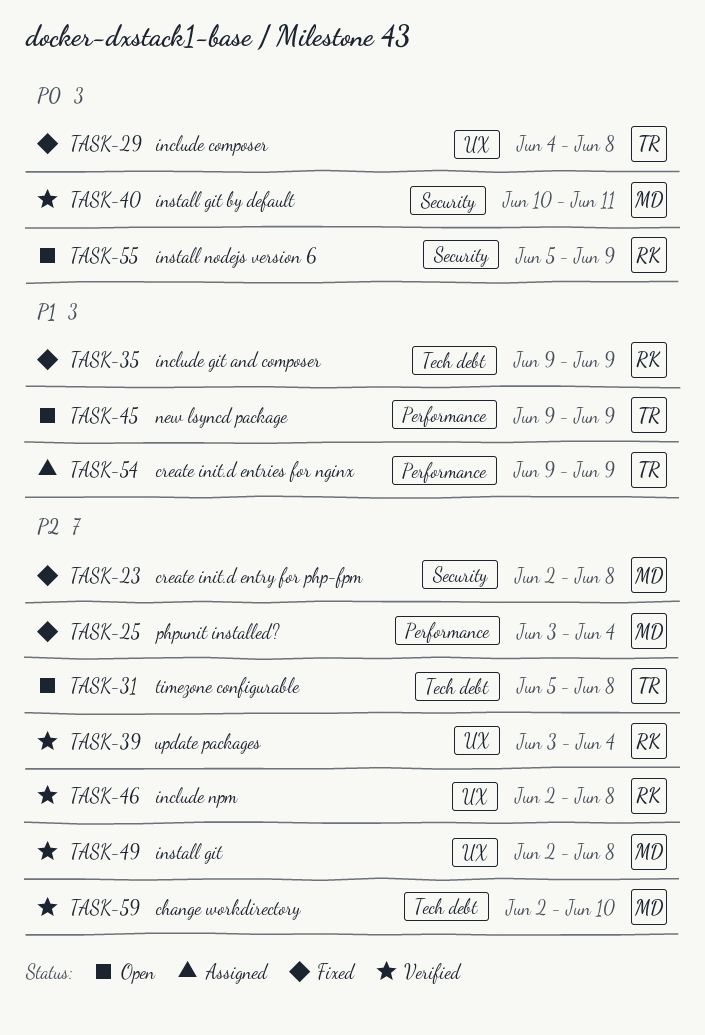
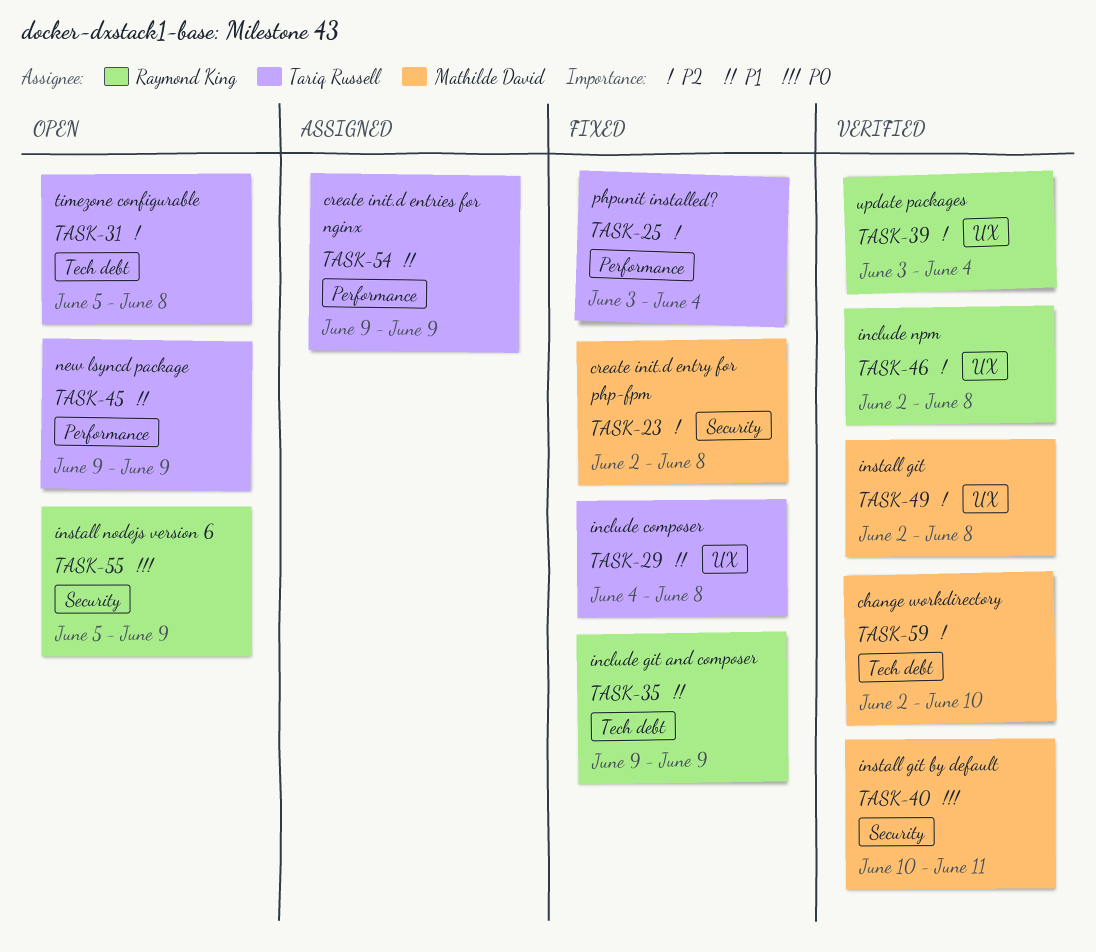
TASK-25, owner: Mathilde David -> Tariq Russell
TASK-29, priority: P0 -> P1

